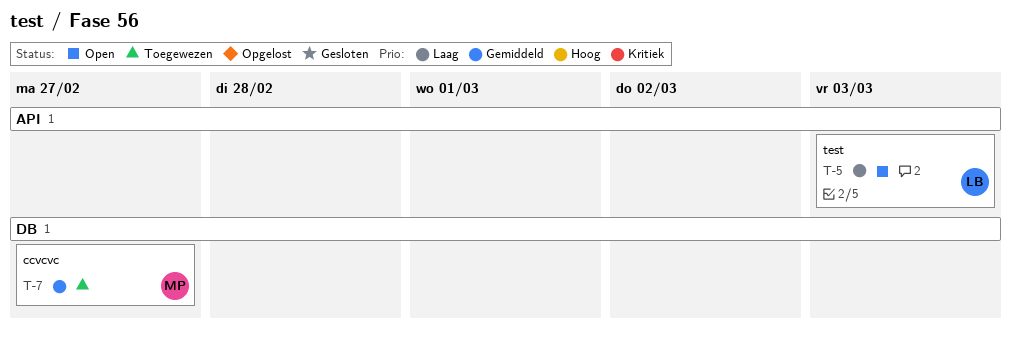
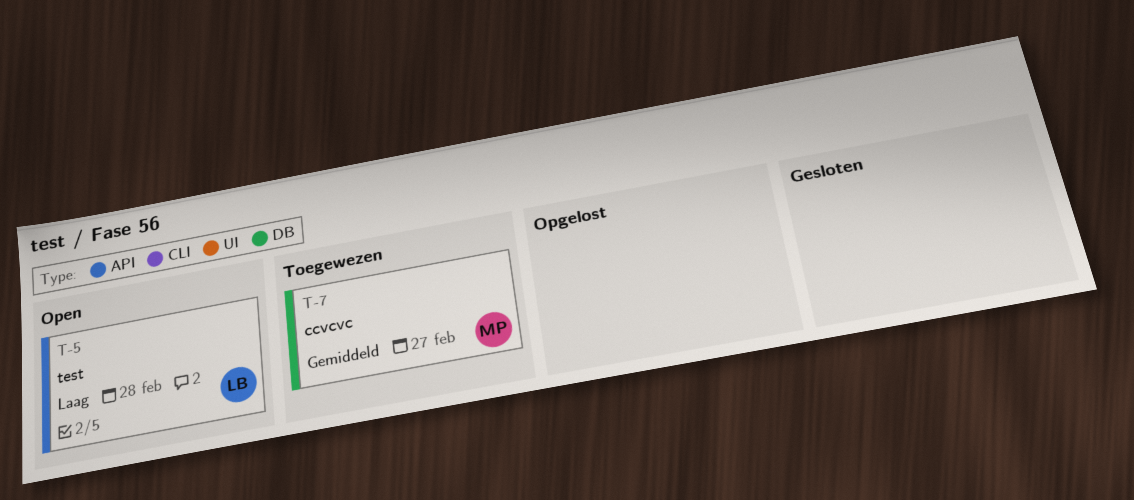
T-5, due: Mar 3 -> Feb 28

